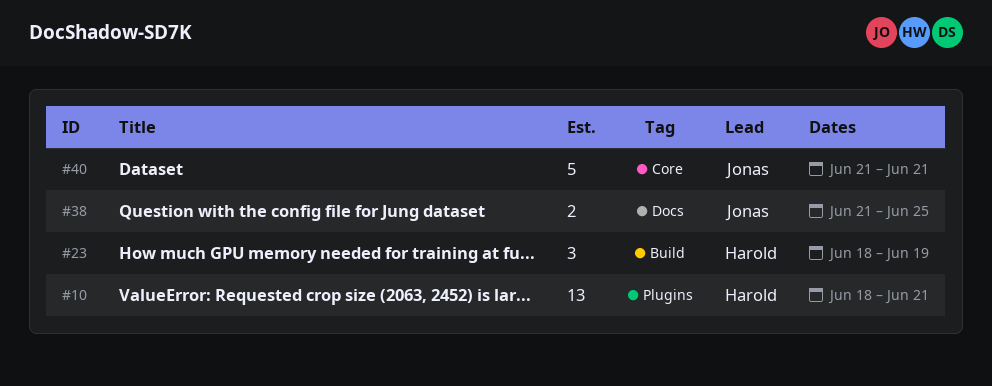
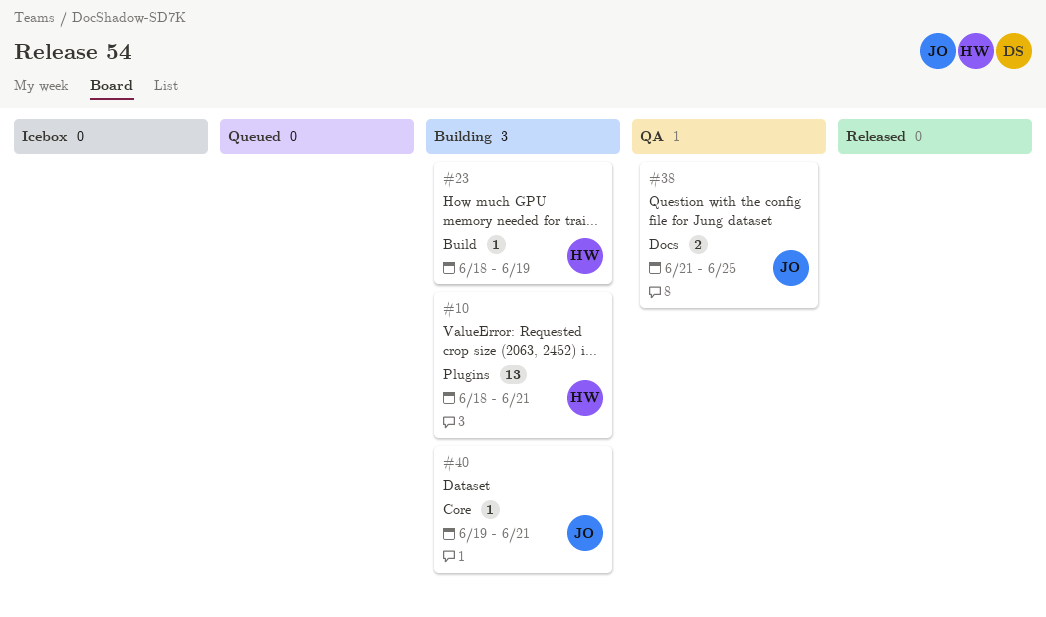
#23, estimate: 3 -> 1
#40, estimate: 5 -> 1
#40, start: Jun 21 -> Jun 19

